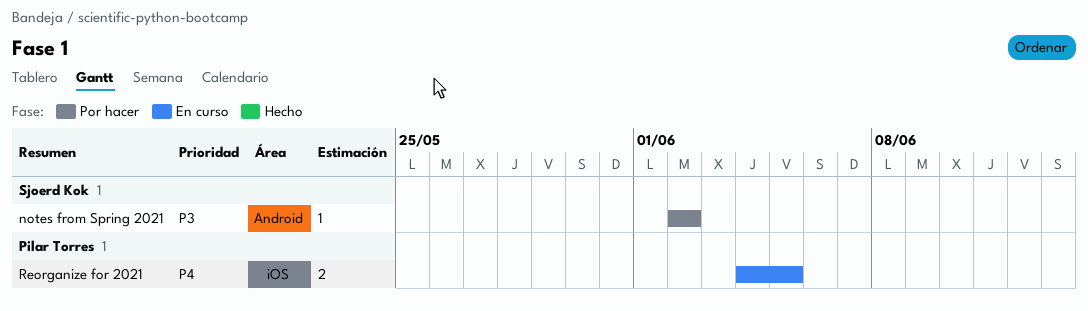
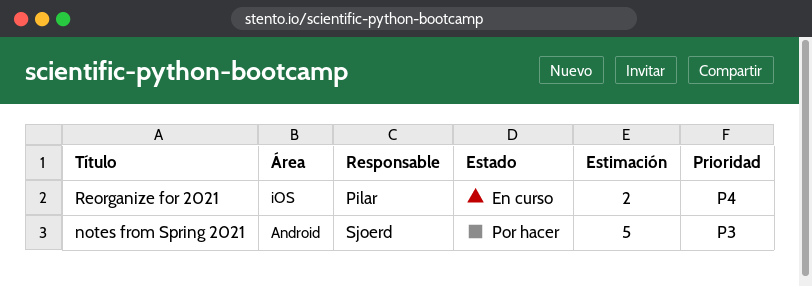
notes from Spring 2021, estimate: 1 -> 5

